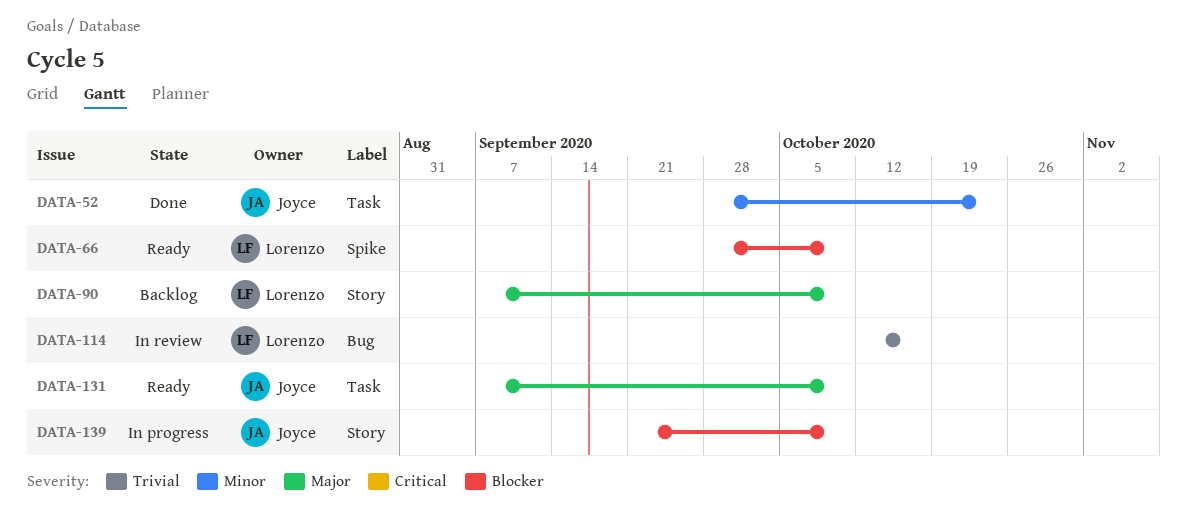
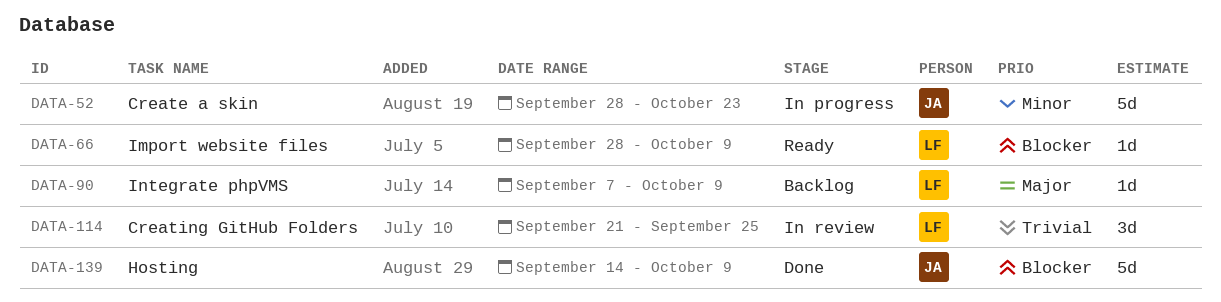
DATA-52, status: Done -> In progress
DATA-114, start: Oct 12 -> Sep 21
DATA-114, due: Oct 16 -> Sep 25
DATA-131: present -> none
DATA-139, status: In progress -> Done
DATA-139, start: Sep 21 -> Sep 14

